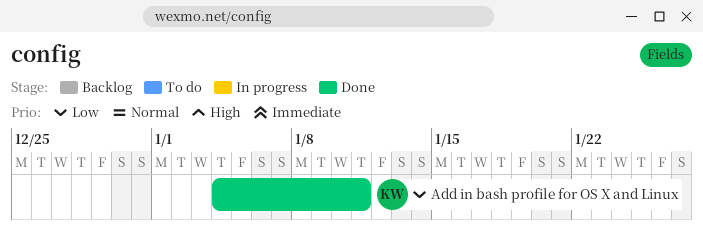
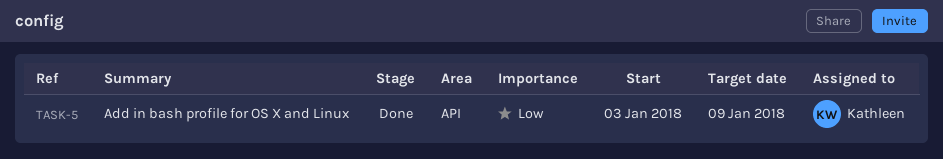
Add in bash profile for OS X and Linux, start: Jan 4 -> Jan 3
Add in bash profile for OS X and Linux, due: Jan 11 -> Jan 9

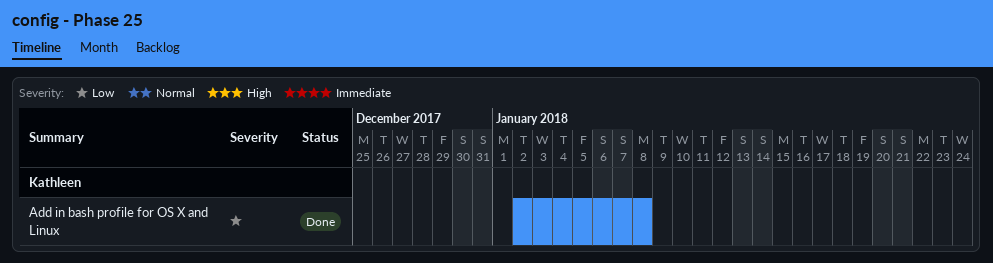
Add in bash profile for OS X and Linux, start: Jan 3 -> Jan 2
Add in bash profile for OS X and Linux, due: Jan 9 -> Jan 8

